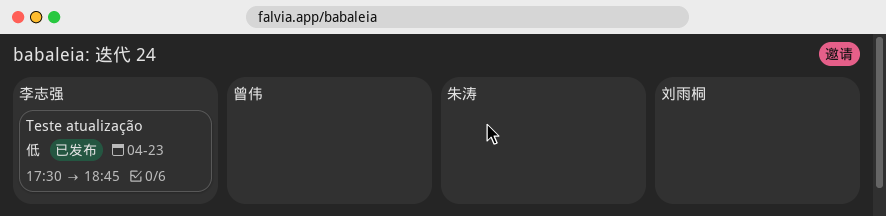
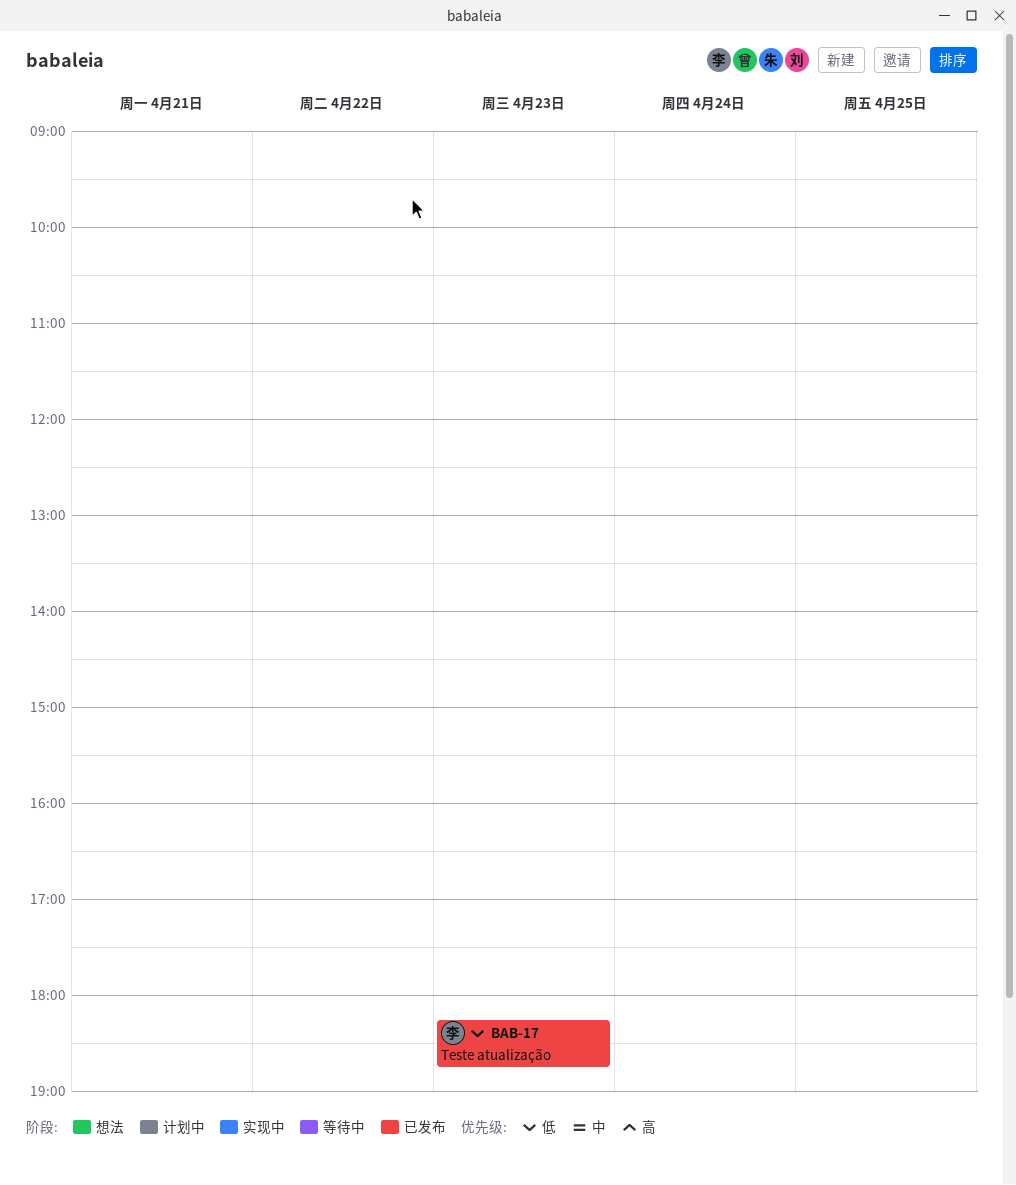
Teste atualização, begins: 17:30 -> 18:15

